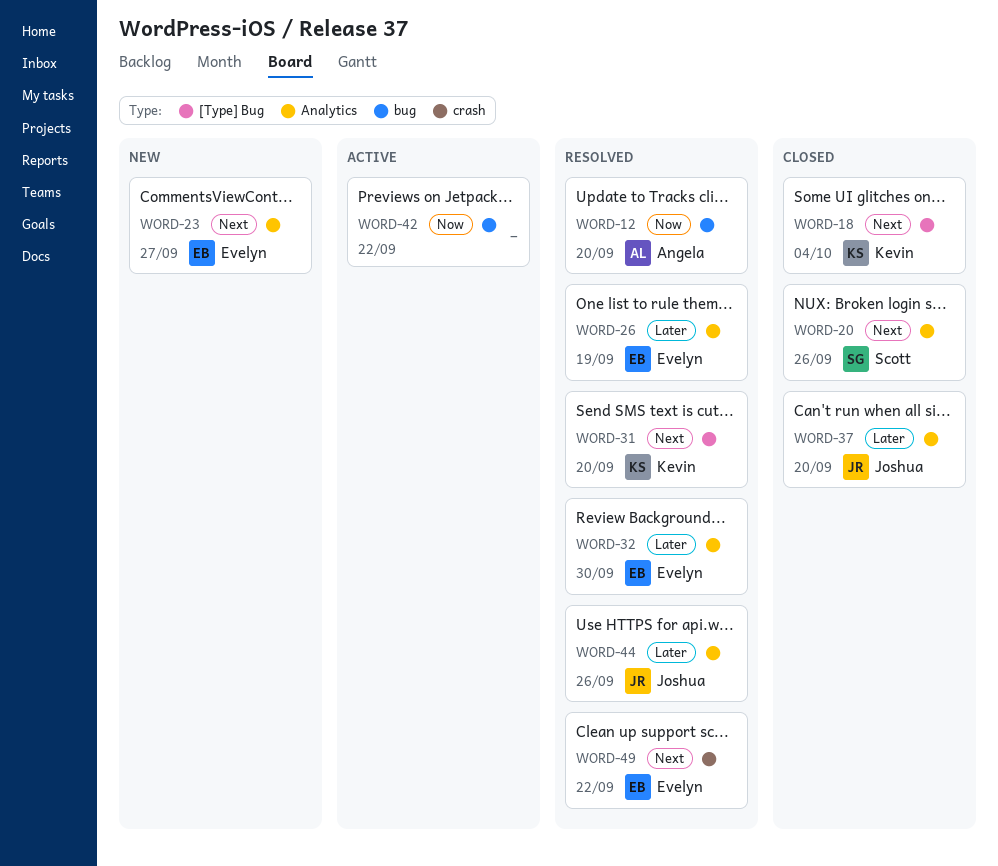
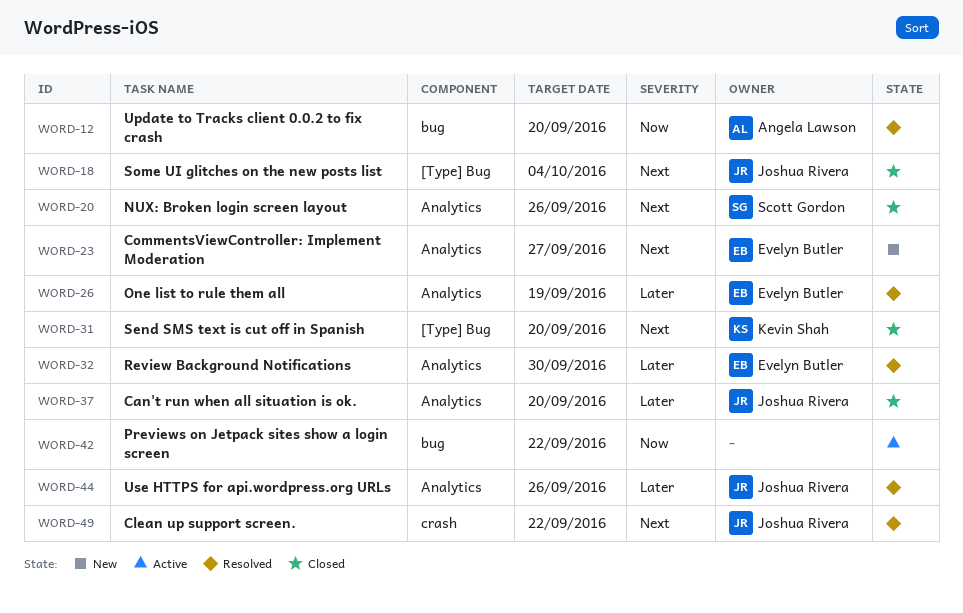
WORD-18, owner: Kevin Shah -> Joshua Rivera
WORD-31, status: Resolved -> Closed
WORD-49, owner: Evelyn Butler -> Joshua Rivera

